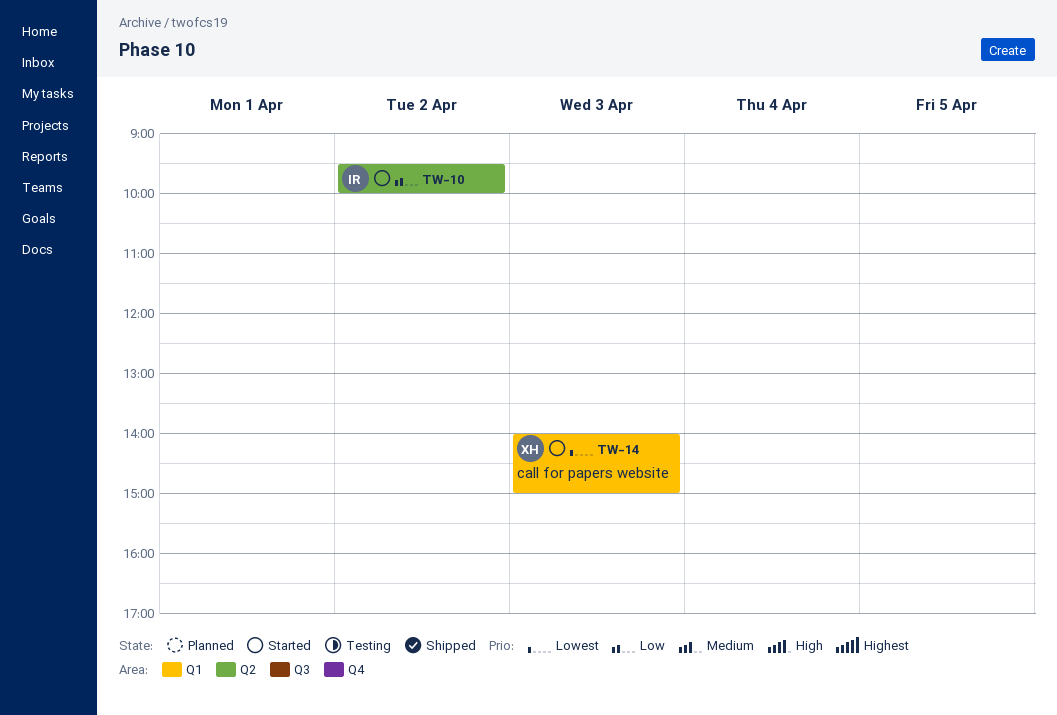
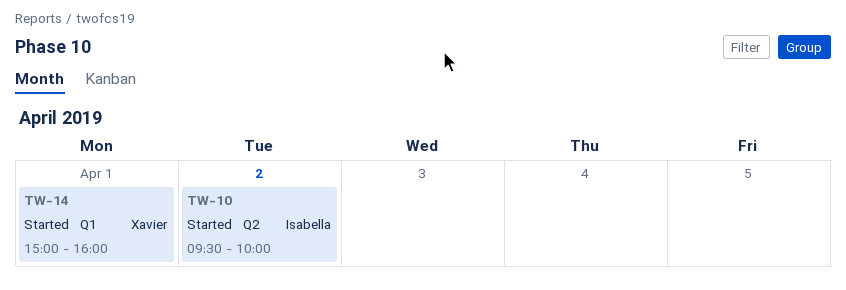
TW-14, day: Apr 3 -> Apr 1
TW-14, begins: 14:00 -> 15:00
TW-14, ends: 15:00 -> 16:00

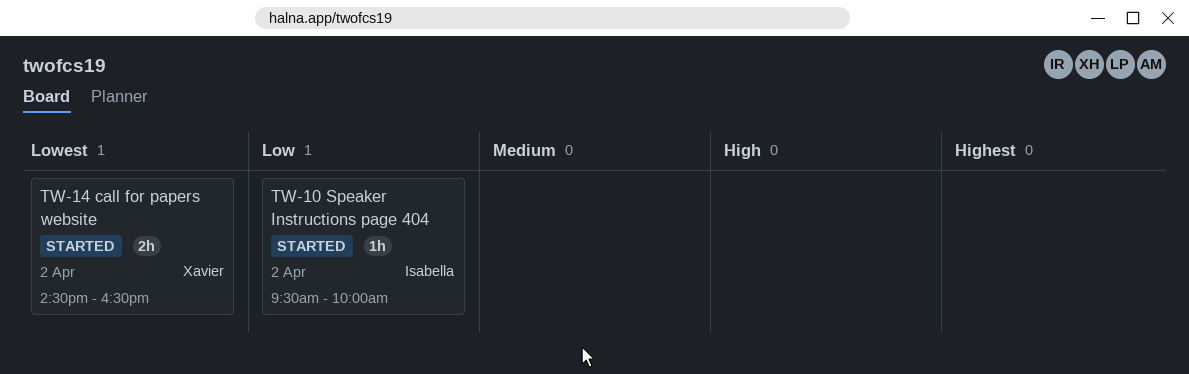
TW-14, day: Apr 1 -> Apr 2
TW-14, begins: 15:00 -> 14:30
TW-14, ends: 16:00 -> 16:30

